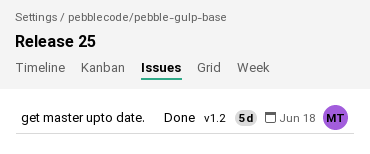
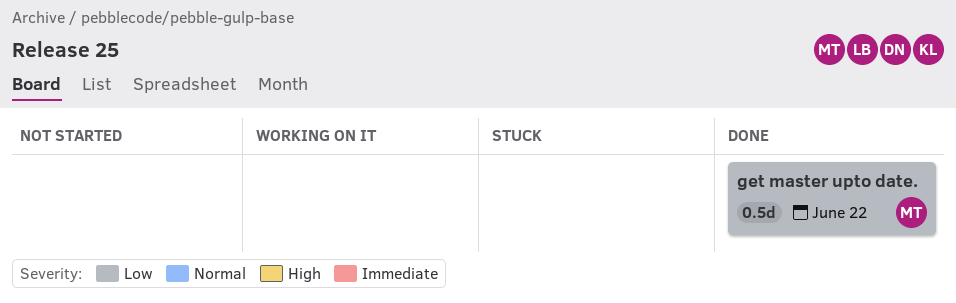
get master upto date., estimate: 5d -> 0.5d
get master upto date., due: Jun 18 -> Jun 22

